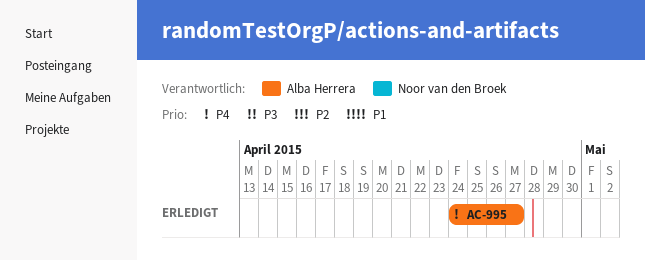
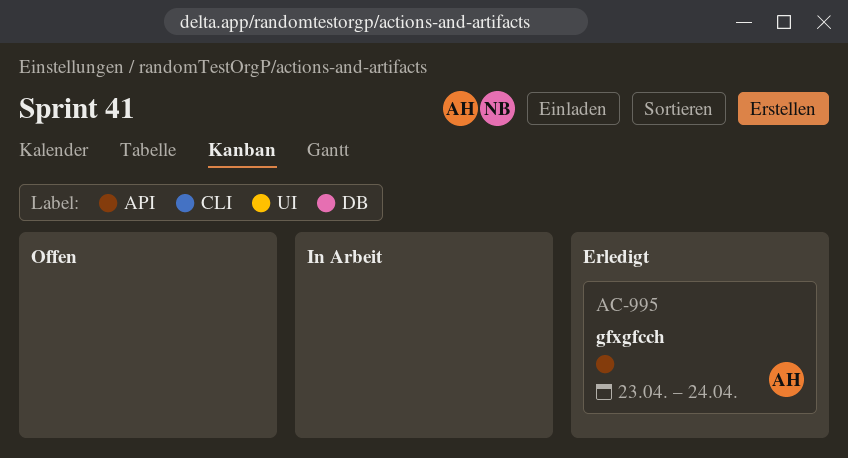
AC-995, start: Apr 24 -> Apr 23
AC-995, due: Apr 27 -> Apr 24

